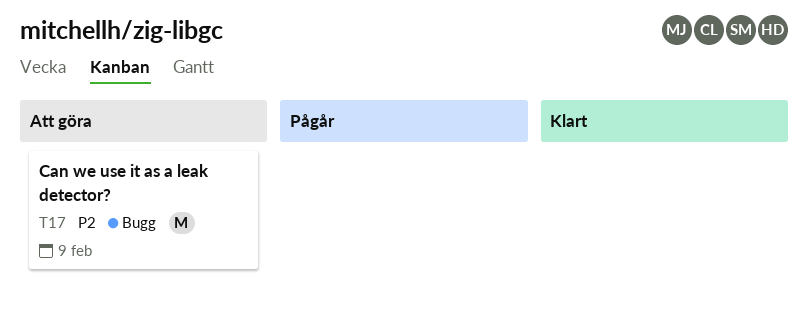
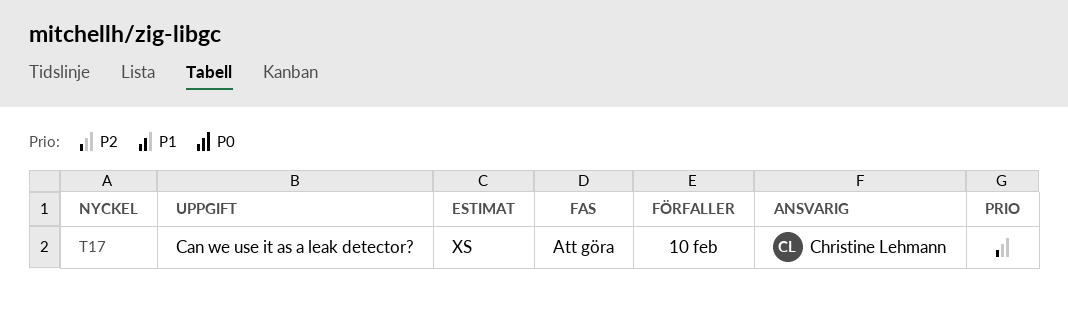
T17, estimate: M -> XS
T17, due: Feb 9 -> Feb 10

